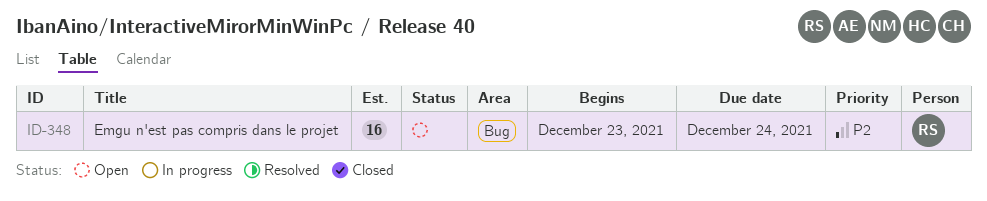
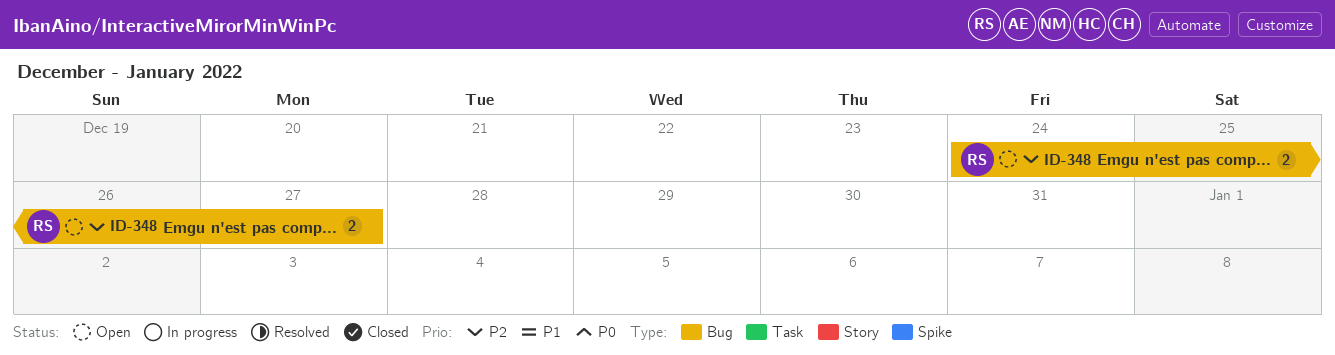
ID-348, estimate: 16 -> 2
ID-348, start: Dec 23 -> Dec 24
ID-348, due: Dec 24 -> Dec 27

